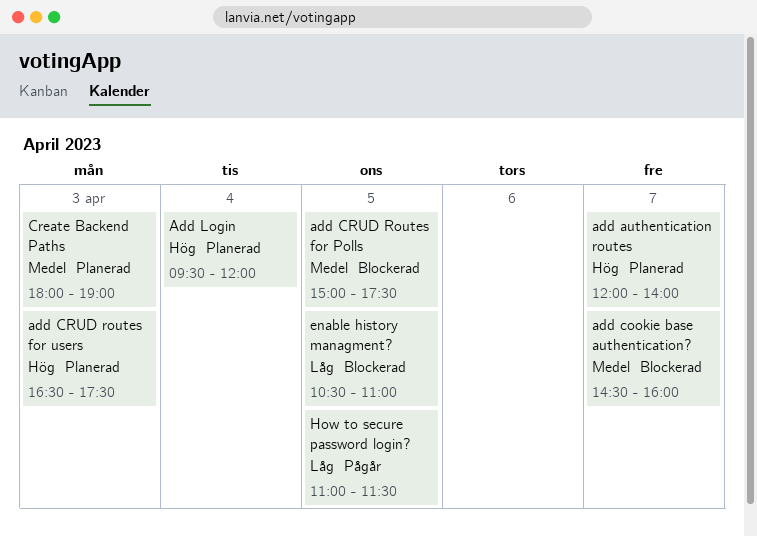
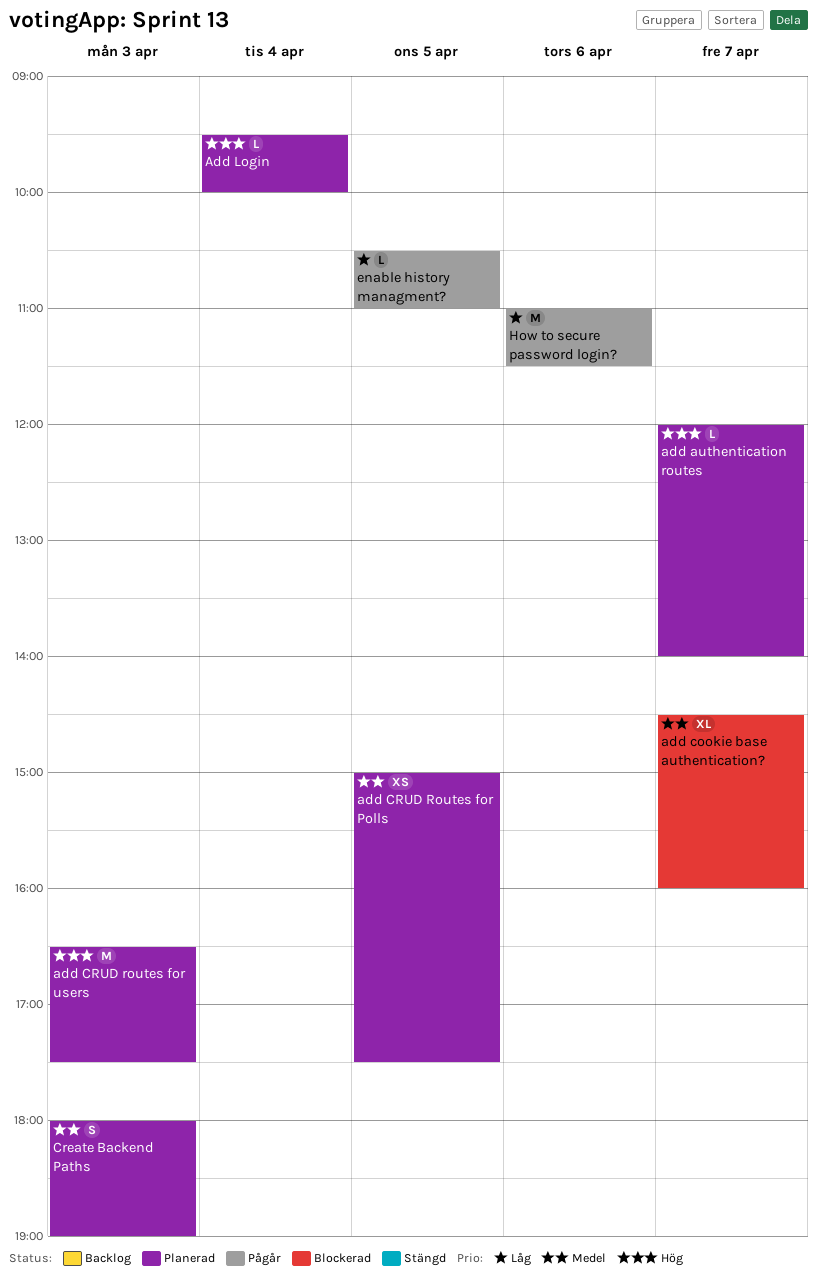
add CRUD Routes for Polls, status: Blockerad -> Planerad
Add Login, ends: 12:00 -> 10:00
enable history managment?, status: Blockerad -> Pågår
How to secure password login?, day: Apr 5 -> Apr 6

